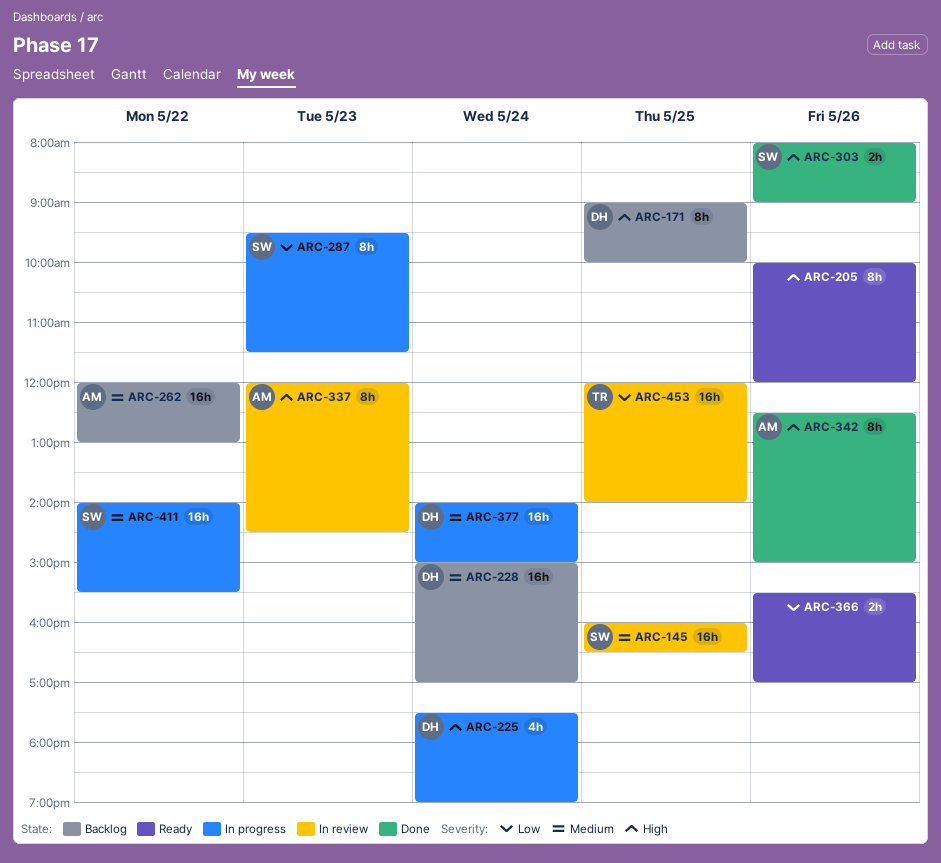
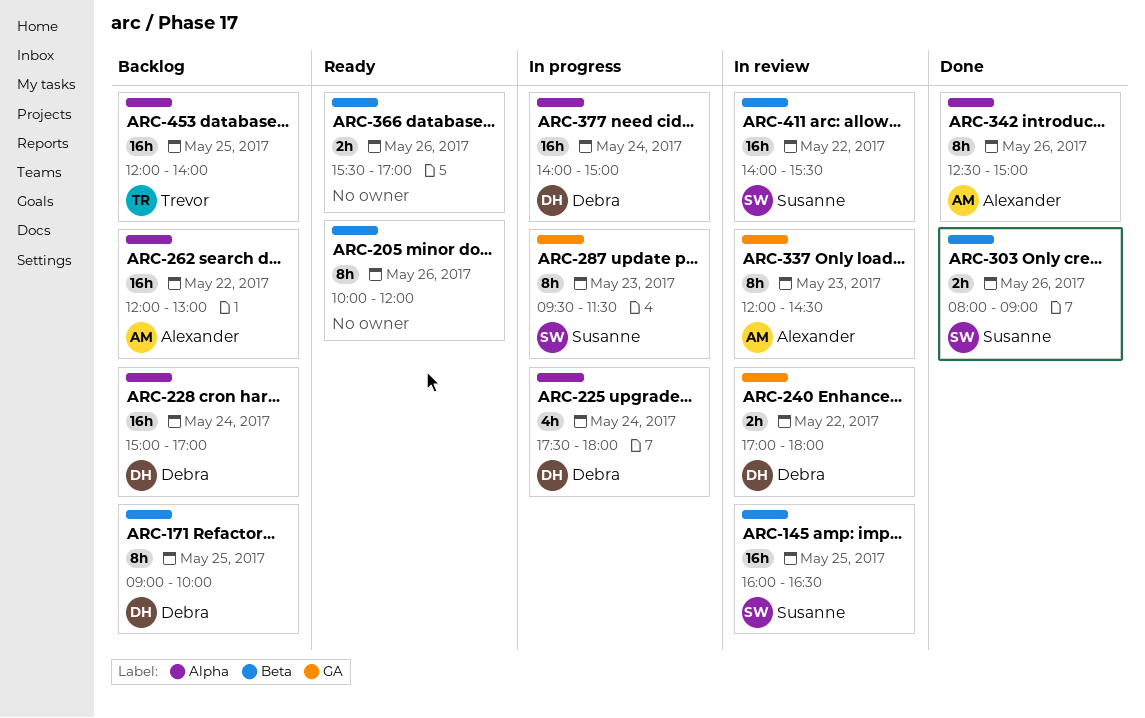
ARC-225, ends: 19:00 -> 18:00
ARC-240: none -> present
ARC-411, status: In progress -> In review
ARC-453, status: In review -> Backlog

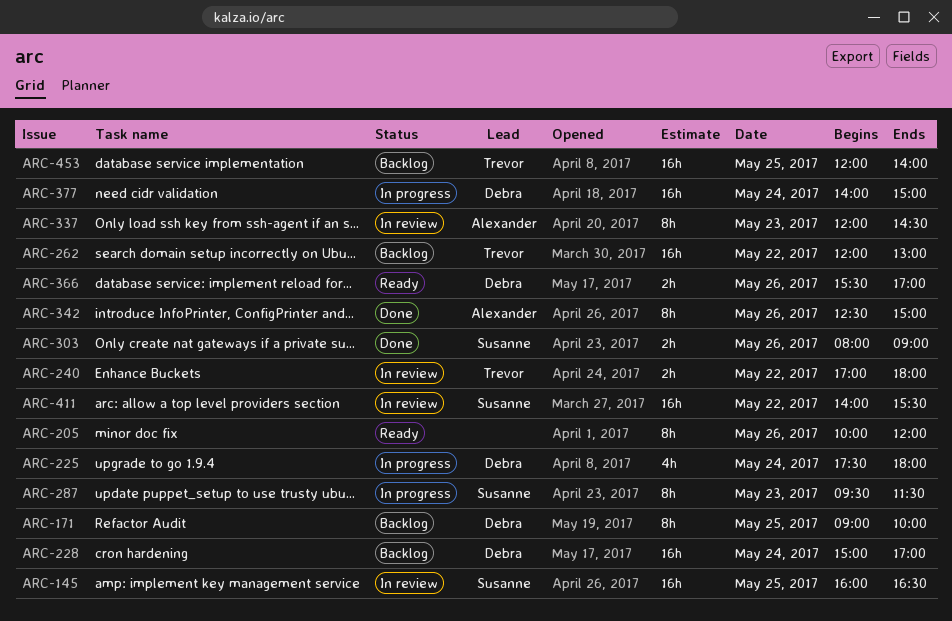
ARC-240, owner: Debra -> Trevor
ARC-262, owner: Alexander -> Trevor
ARC-366, owner: none -> Debra

